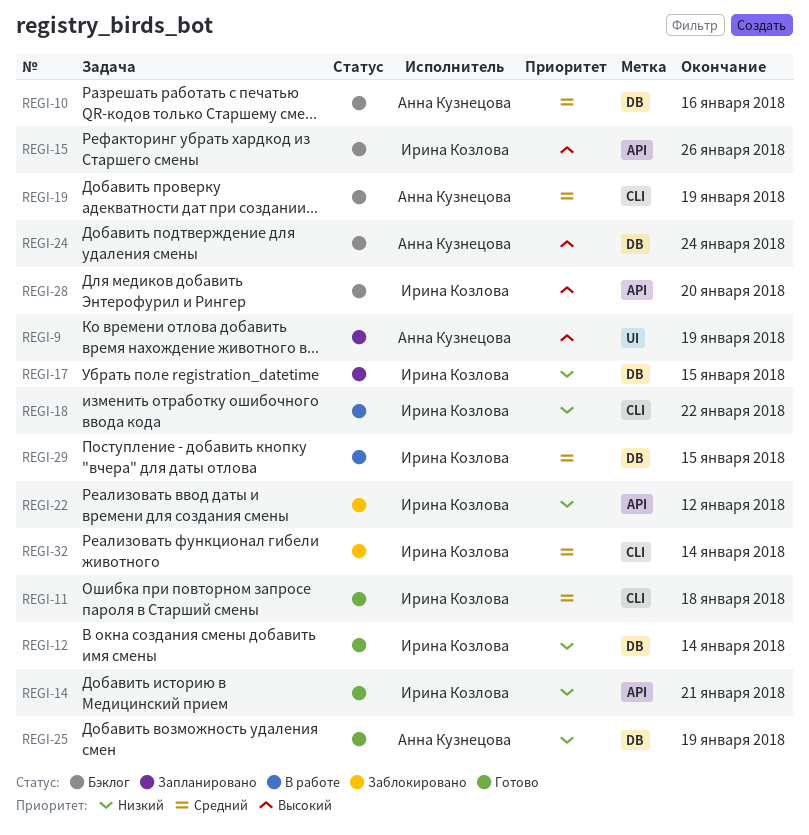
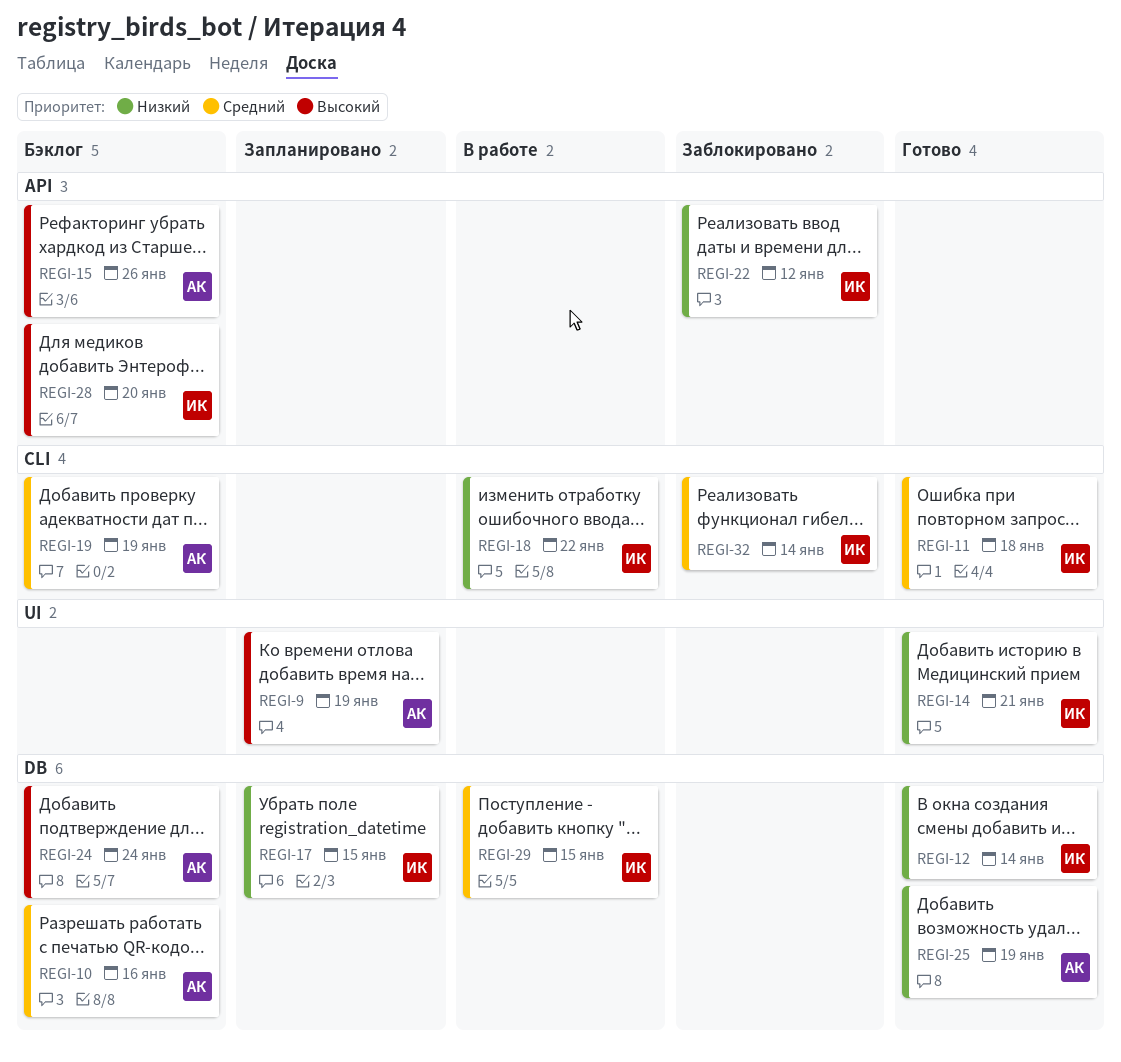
REGI-14, label: API -> UI
REGI-15, owner: Ирина Козлова -> Анна Кузнецова

